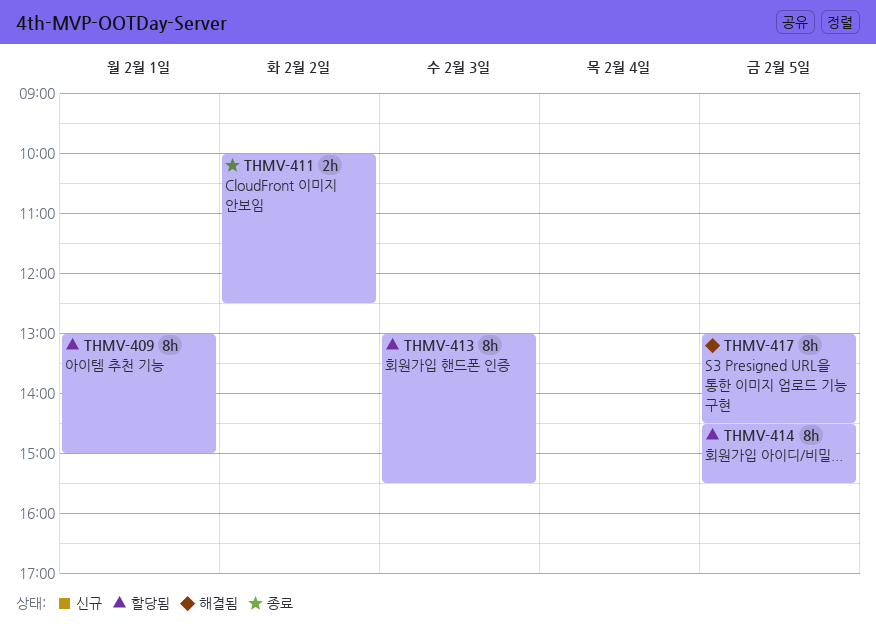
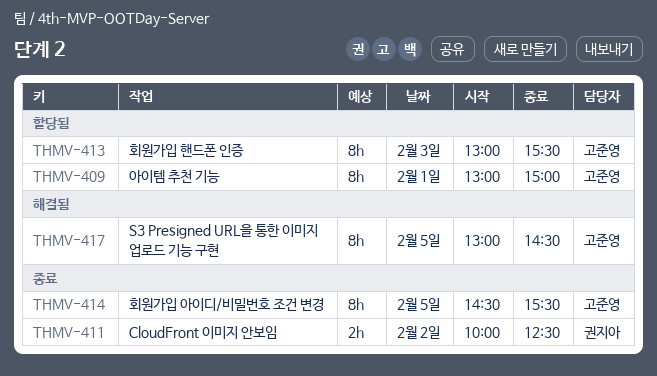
THMV-414, status: 할당됨 -> 종료

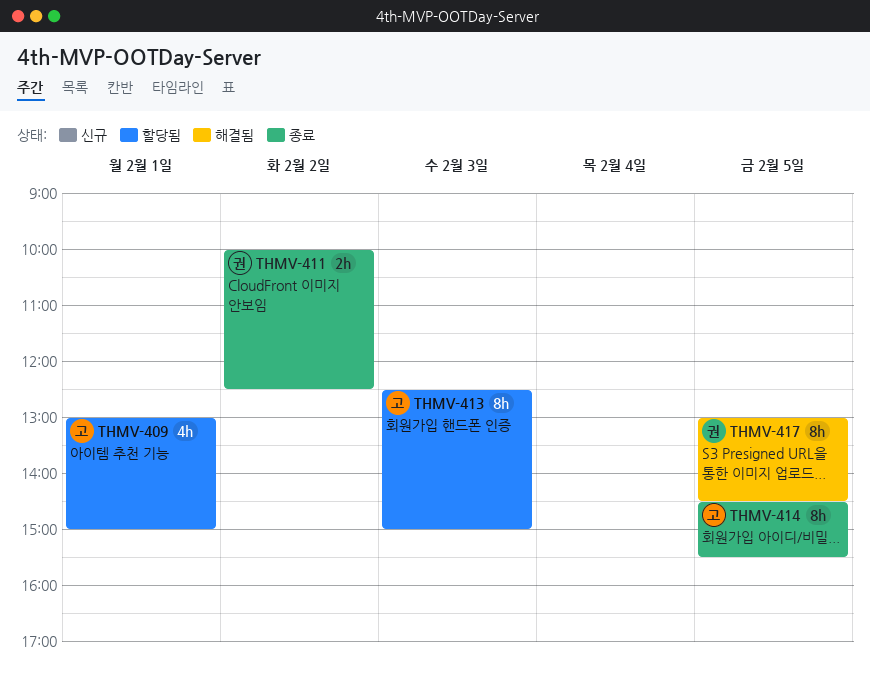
THMV-409, estimate: 8h -> 4h
THMV-413, begins: 13:00 -> 12:30
THMV-413, ends: 15:30 -> 15:00
THMV-417, owner: 고준영 -> 권지아

